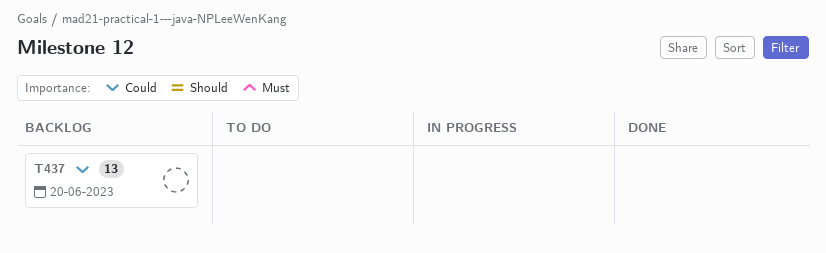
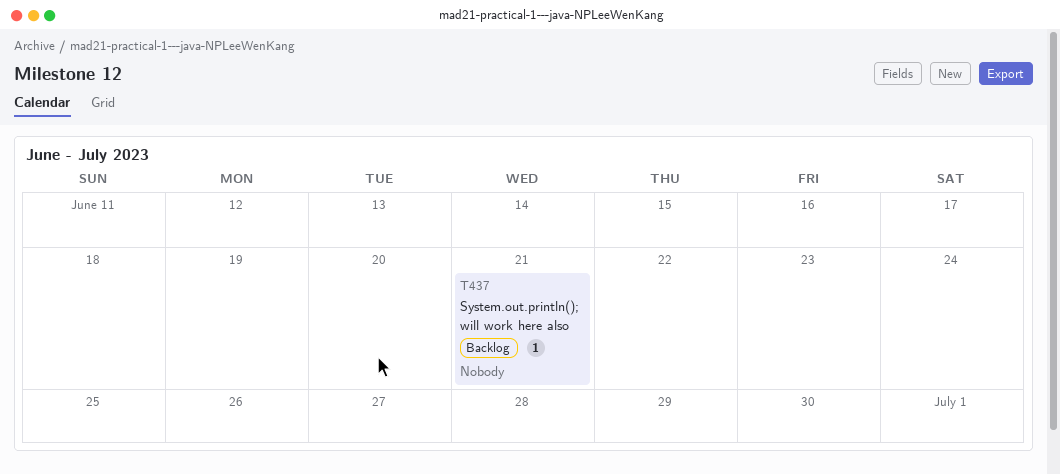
T437, estimate: 13 -> 1
T437, due: Jun 20 -> Jun 21

